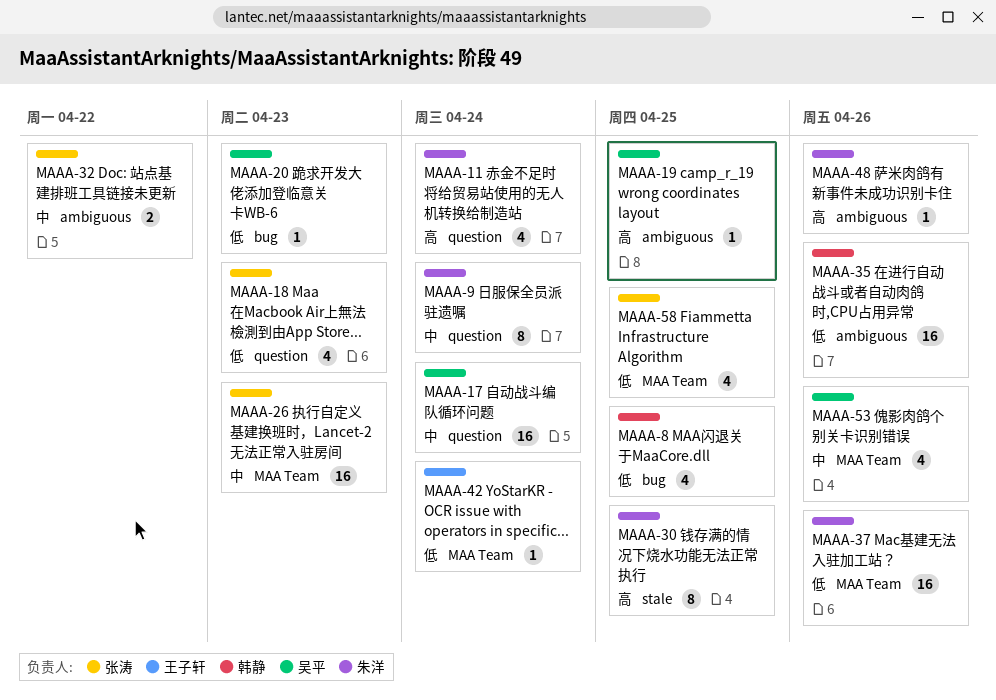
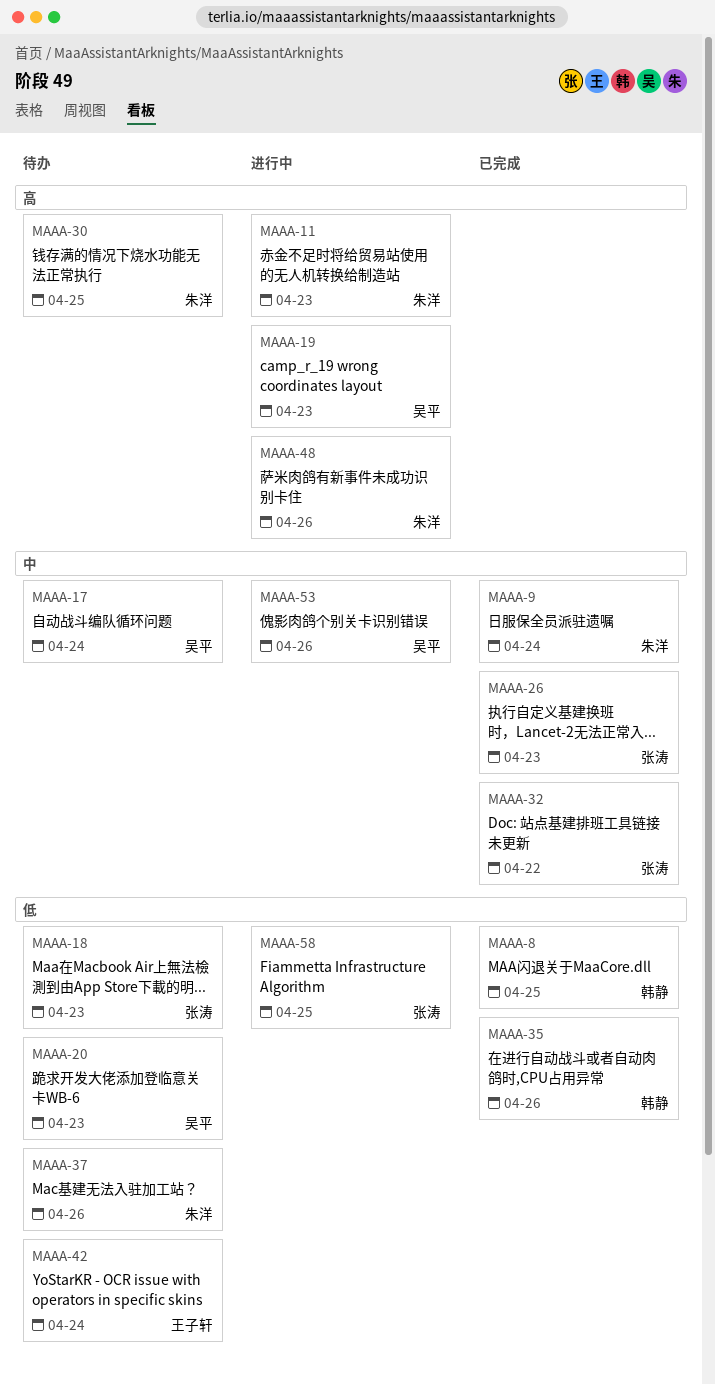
MAAA-11, due: Apr 24 -> Apr 23
MAAA-19, due: Apr 25 -> Apr 23

